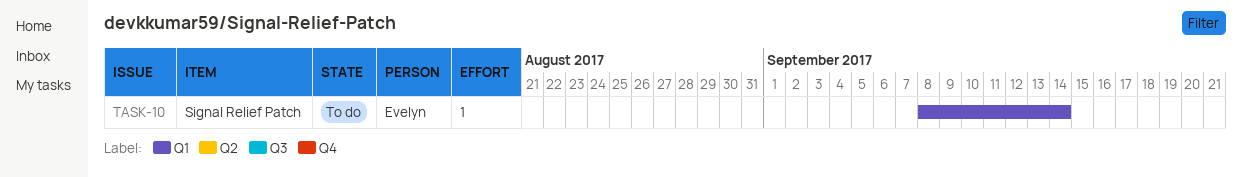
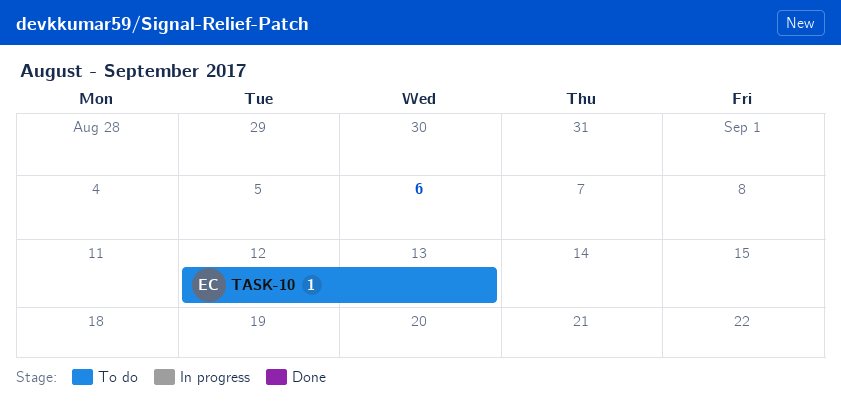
TASK-10, start: Sep 8 -> Sep 12
TASK-10, due: Sep 14 -> Sep 13

